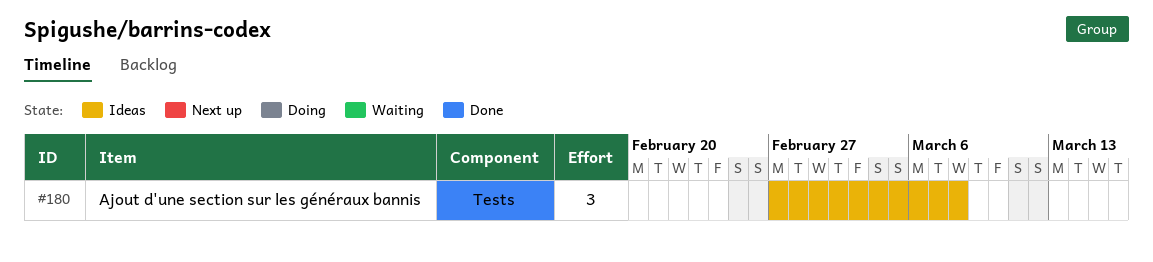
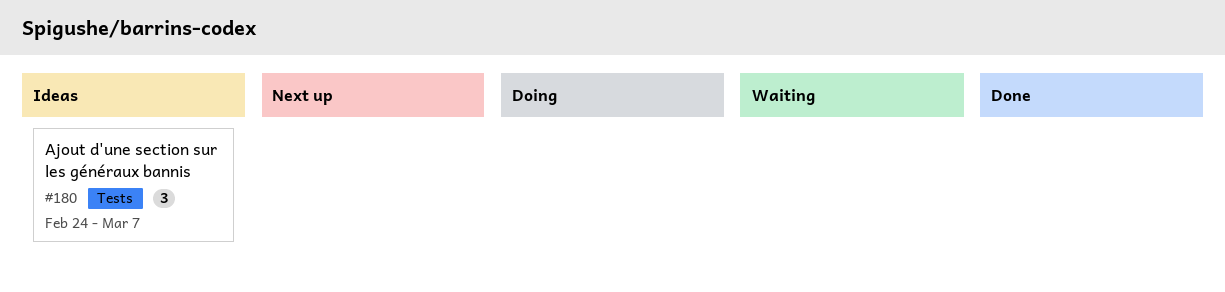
#180, start: Feb 27 -> Feb 24
#180, due: Mar 8 -> Mar 7

